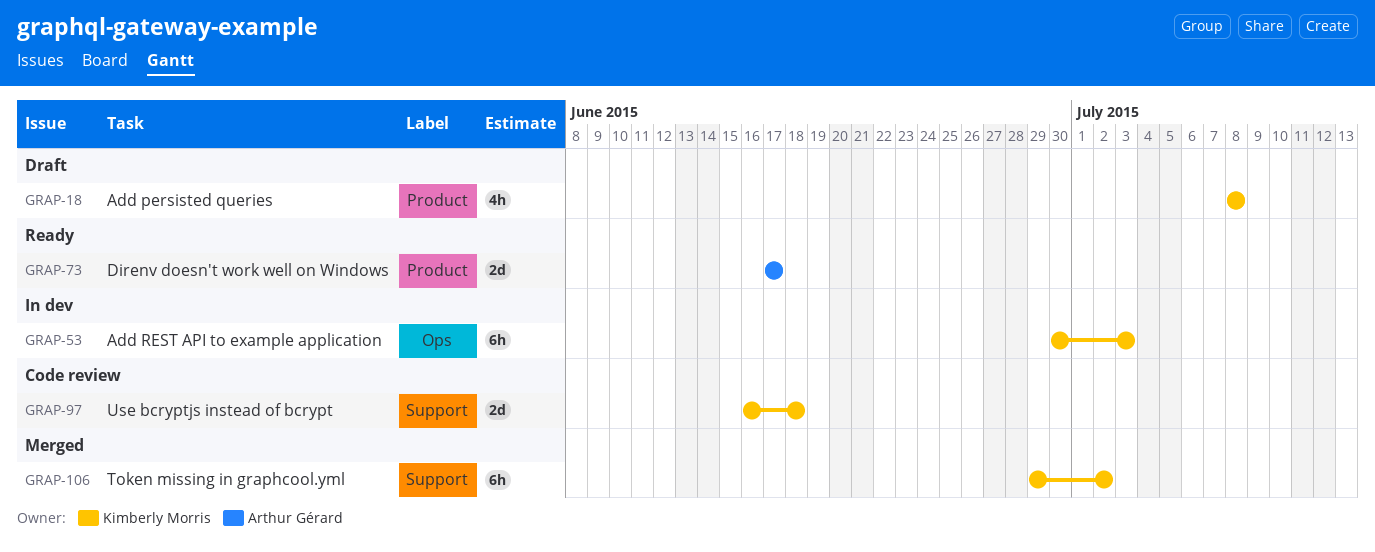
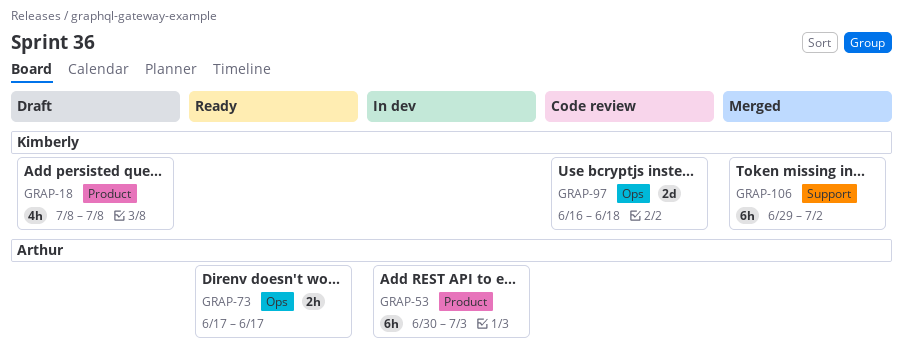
GRAP-53, owner: Kimberly Morris -> Arthur Gérard
GRAP-53, label: Ops -> Product
GRAP-73, label: Product -> Ops
GRAP-73, estimate: 2d -> 2h
GRAP-97, label: Support -> Ops

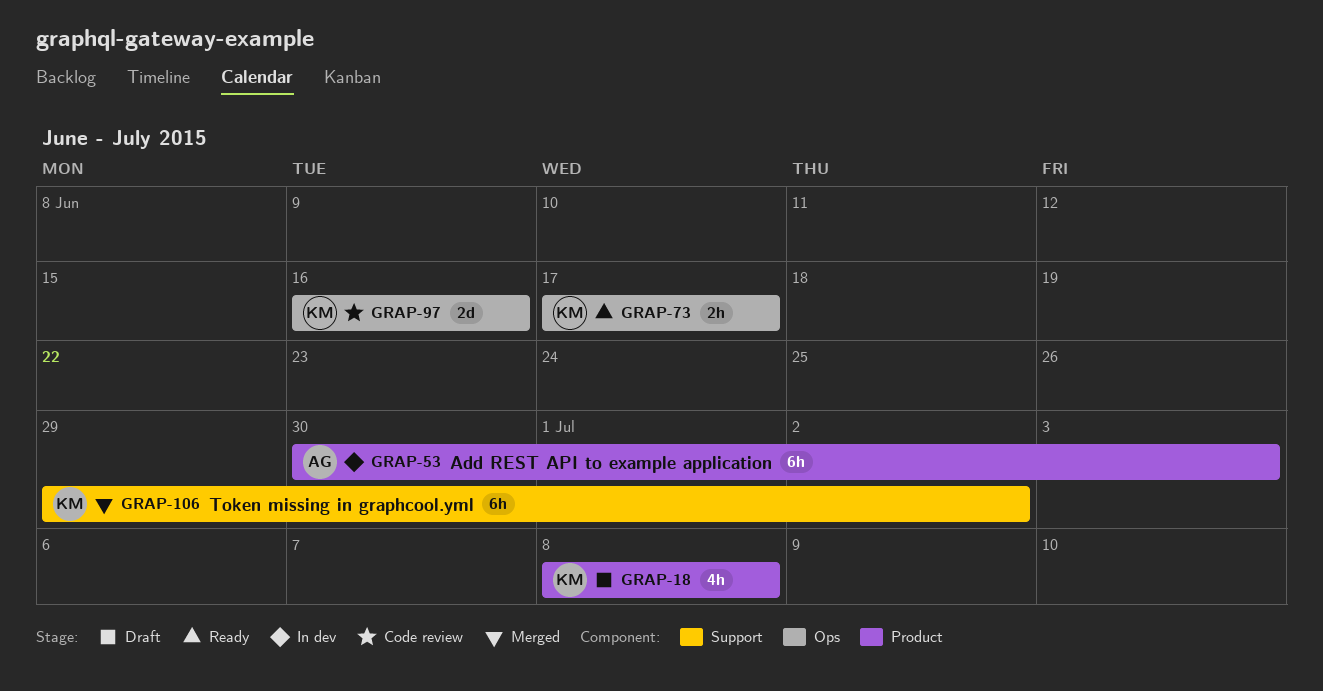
GRAP-73, owner: Arthur -> Kimberly
GRAP-97, due: Jun 18 -> Jun 16

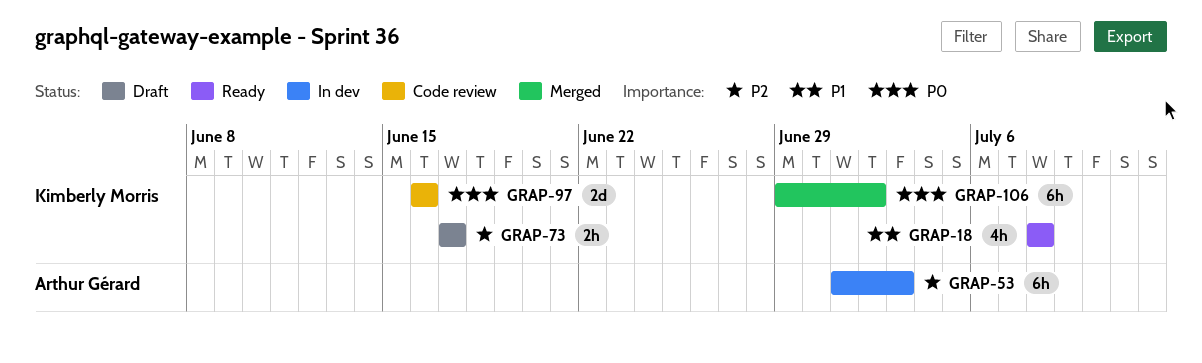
GRAP-18, status: Draft -> Ready
GRAP-53, start: Jun 30 -> Jul 1
GRAP-73, status: Ready -> Draft

